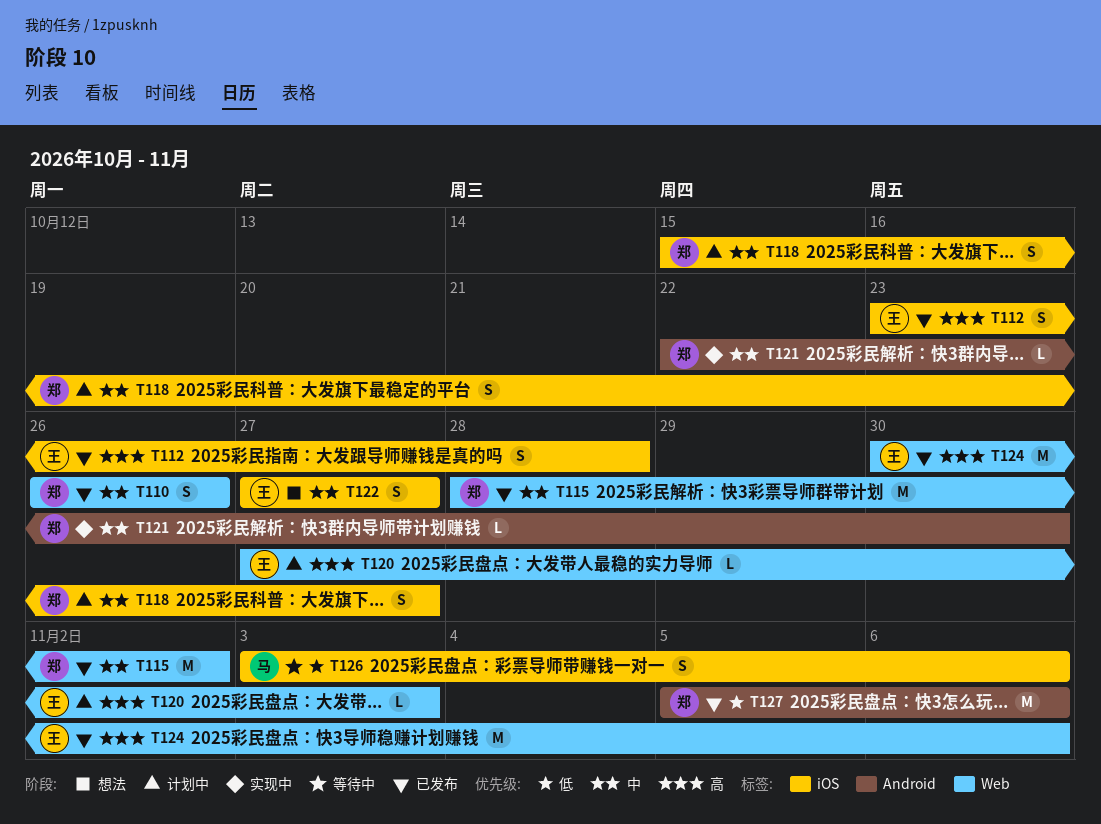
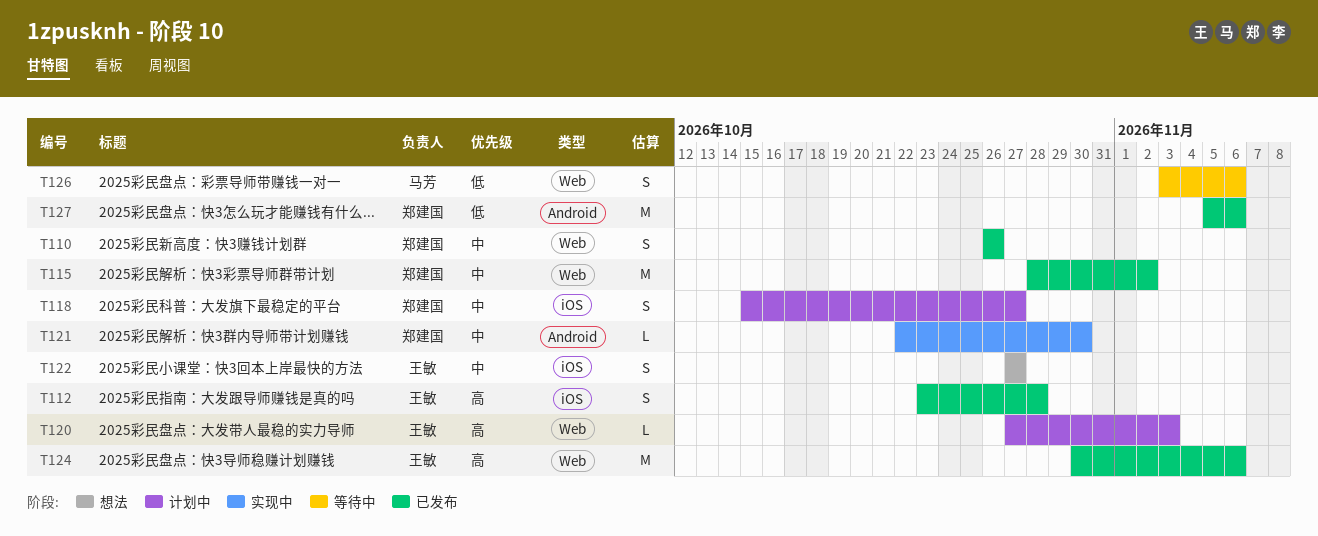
T126, label: iOS -> Web

